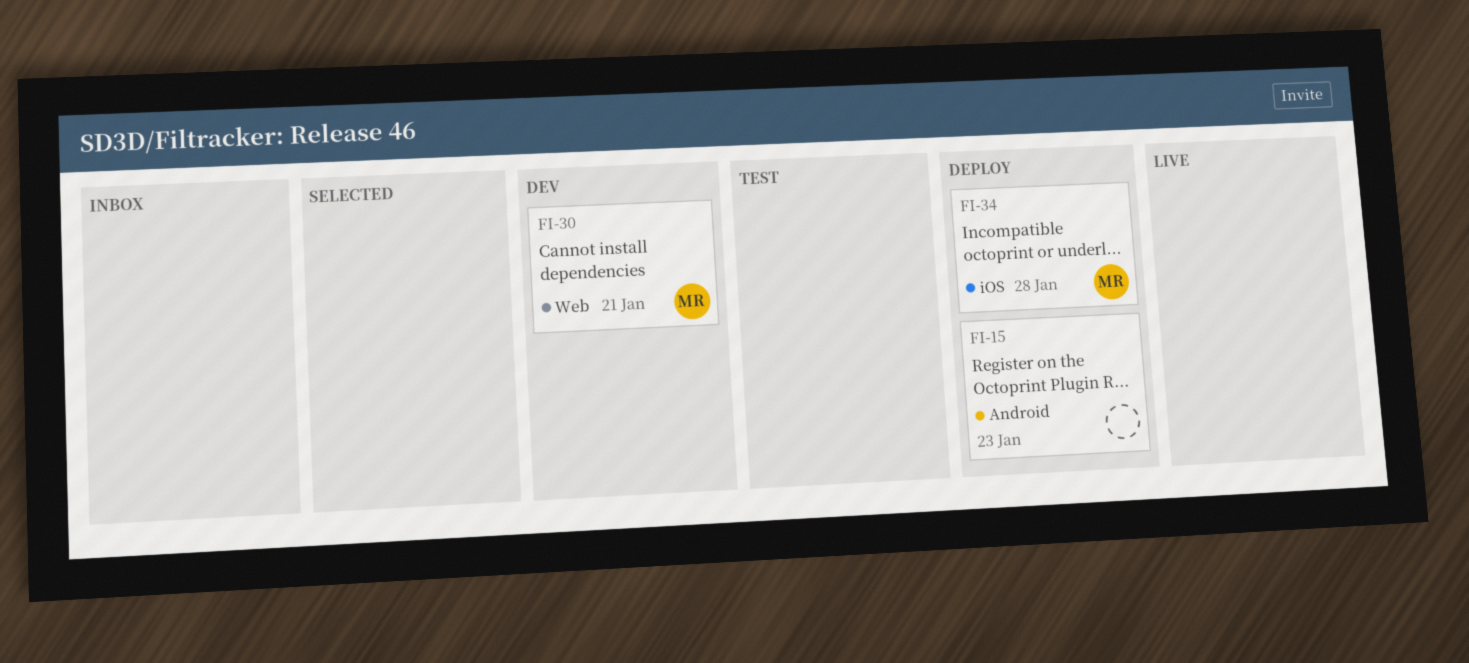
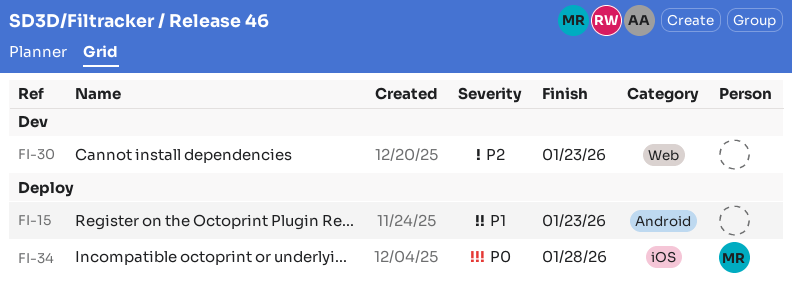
FI-30, owner: MR -> none
FI-30, due: Jan 21 -> Jan 23

